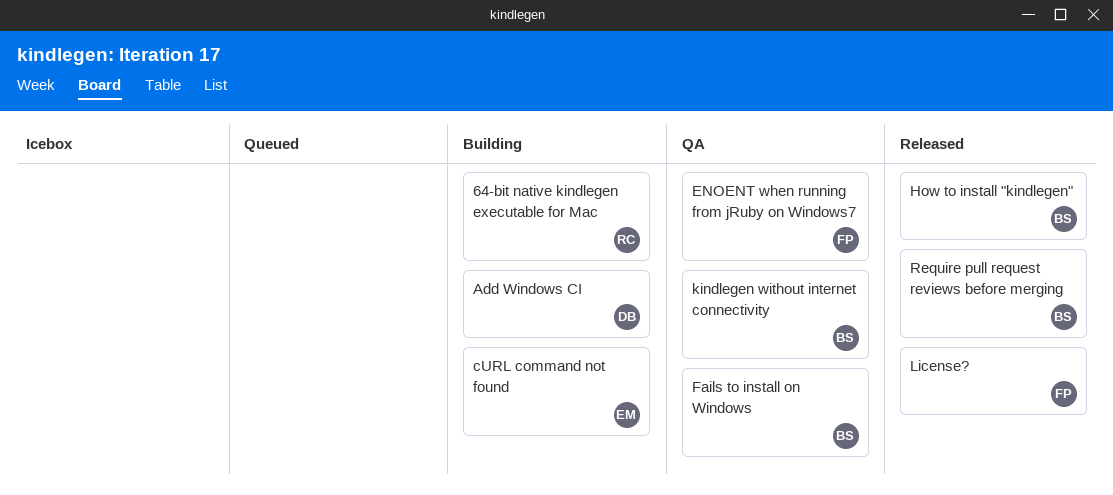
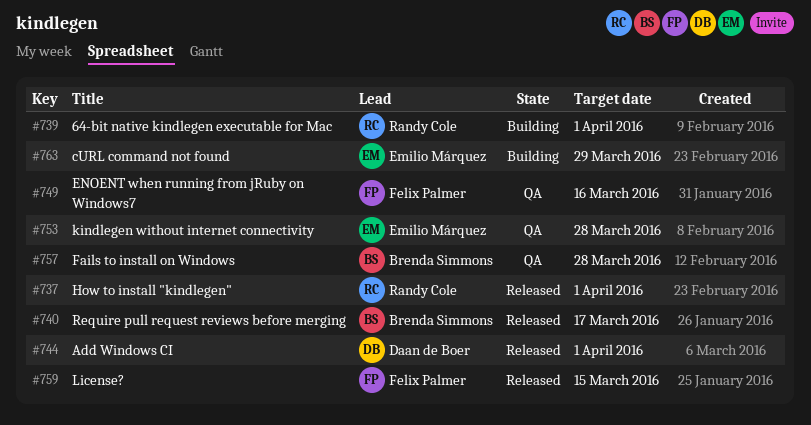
Add Windows CI, status: Building -> Released
How to install "kindlegen", owner: Brenda Simmons -> Randy Cole
kindlegen without internet connectivity, owner: Brenda Simmons -> Emilio Márquez

